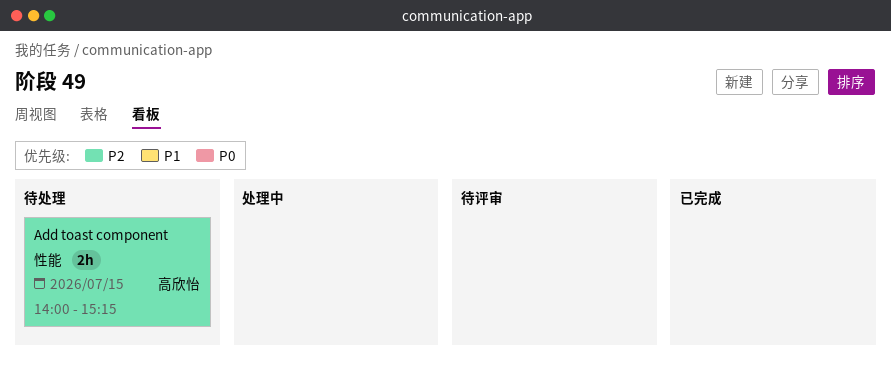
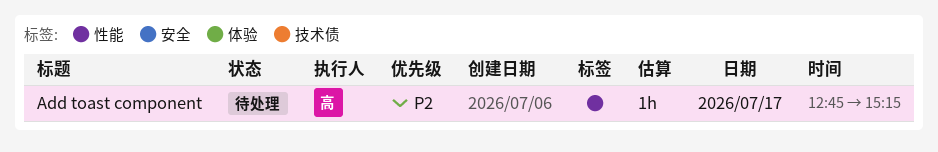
Add toast component, estimate: 2h -> 1h
Add toast component, day: Jul 15 -> Jul 17
Add toast component, begins: 14:00 -> 12:45

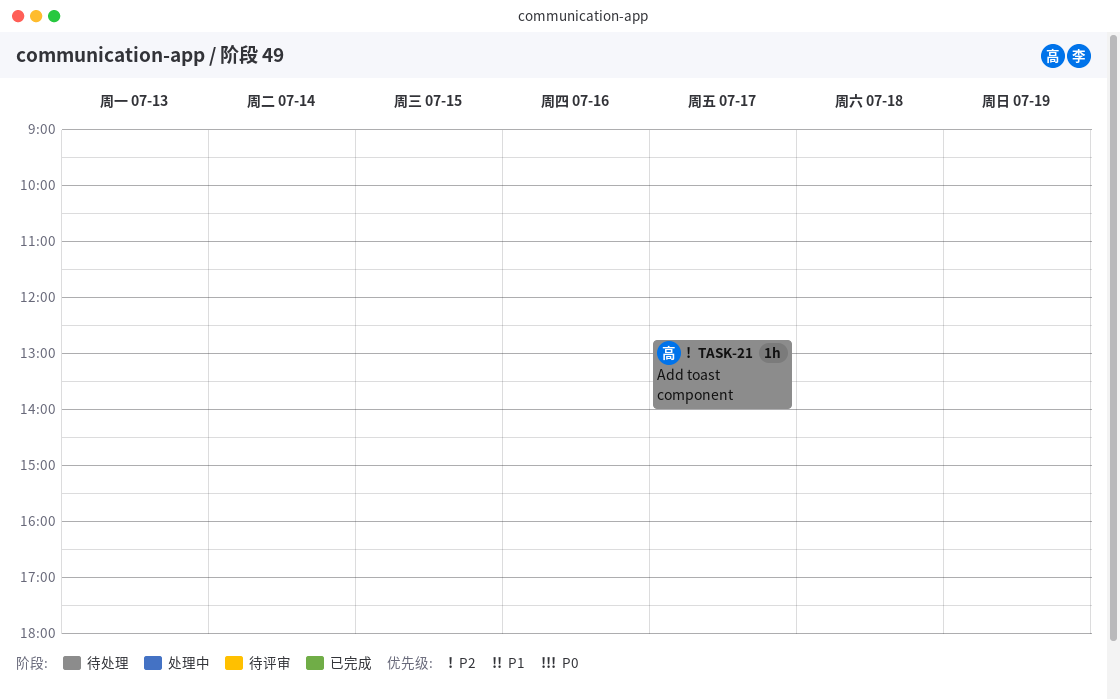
Add toast component, ends: 15:15 -> 14:00

